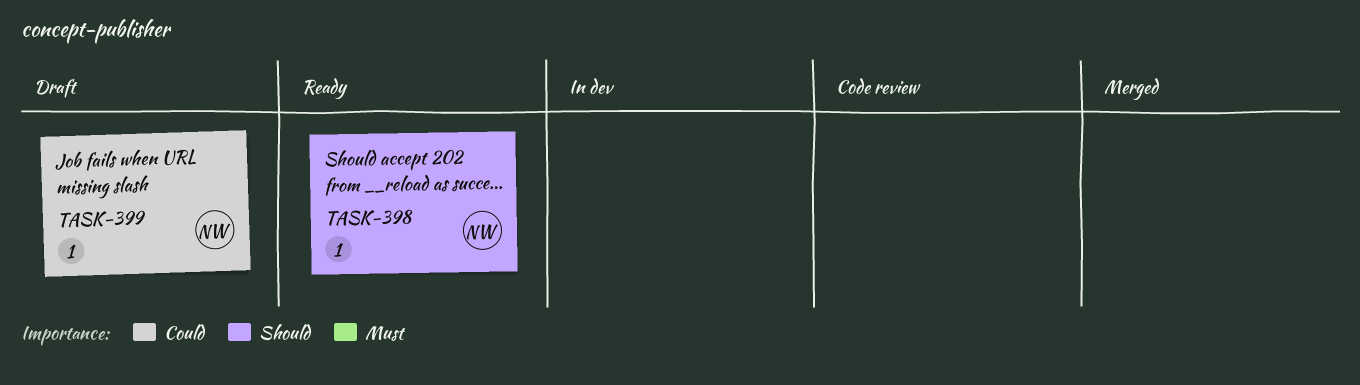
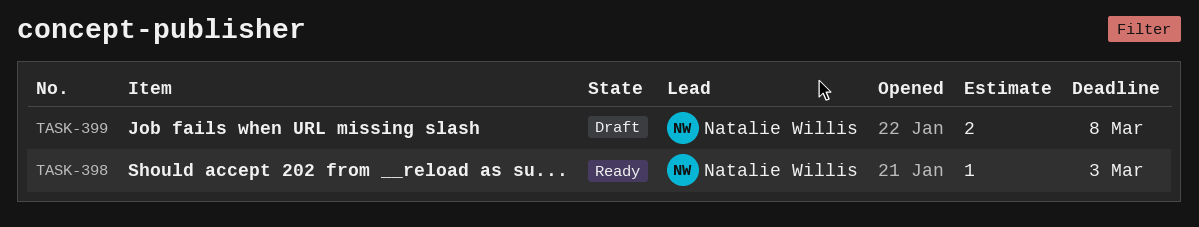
TASK-399, estimate: 1 -> 2

